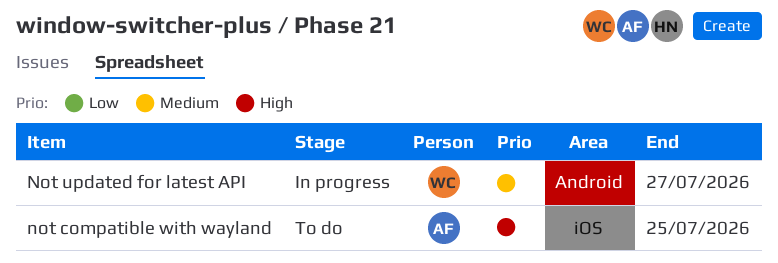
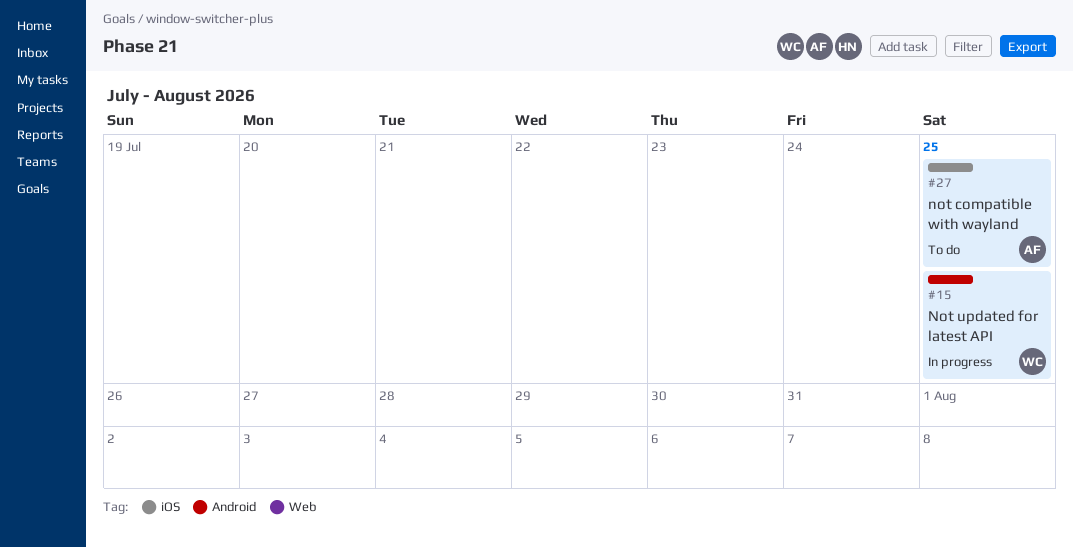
Not updated for latest API, due: Jul 27 -> Jul 25

